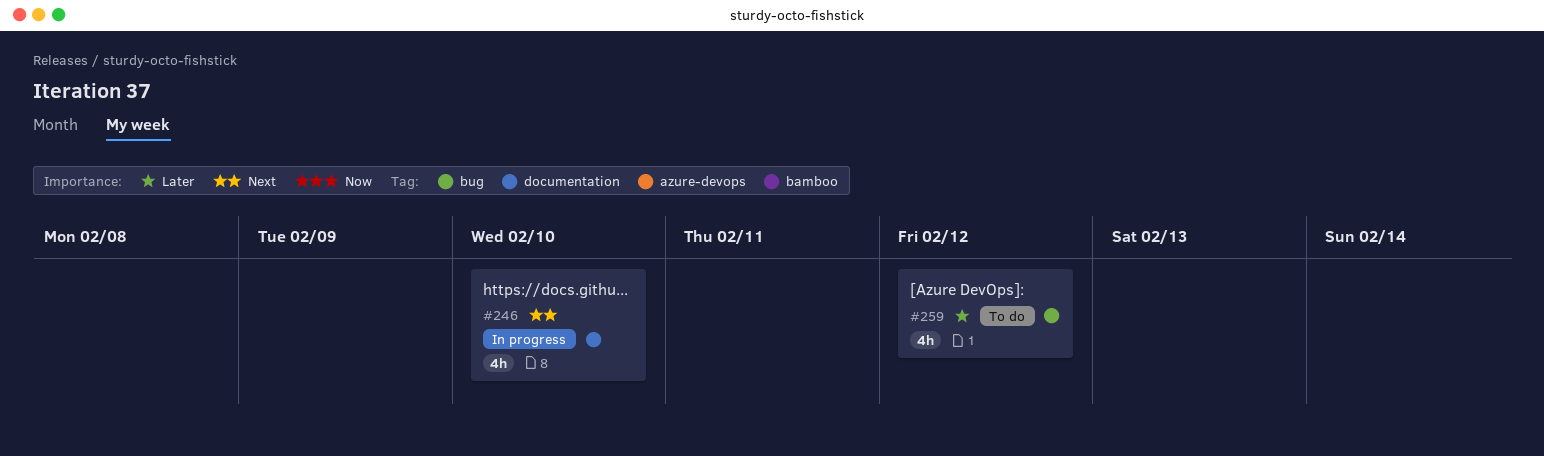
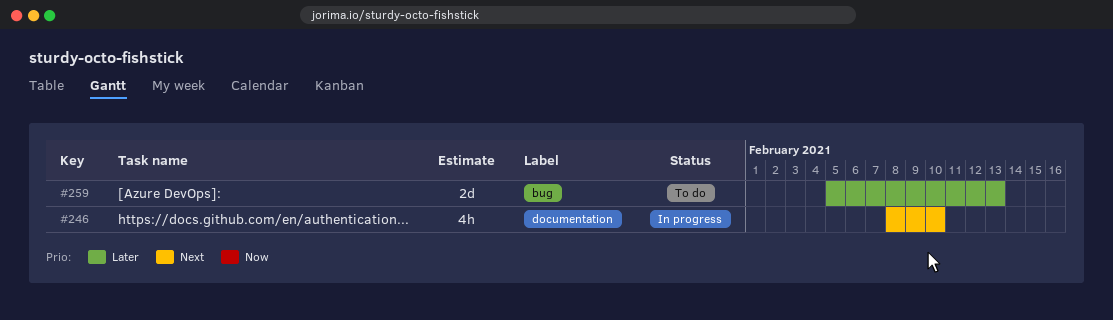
#259, estimate: 4h -> 2d
#259, due: Feb 12 -> Feb 13

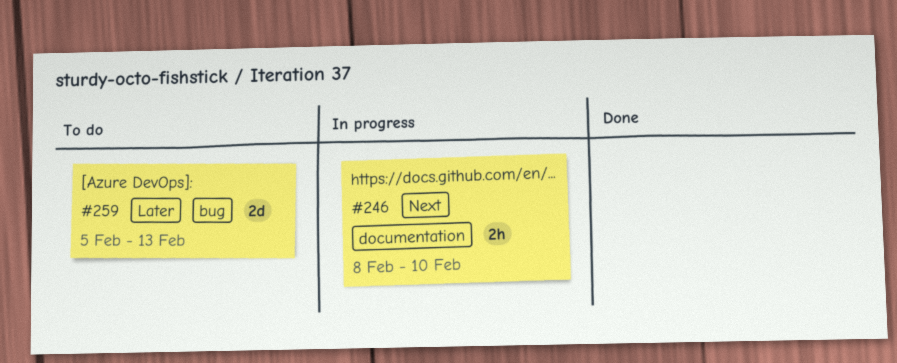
#246, estimate: 4h -> 2h

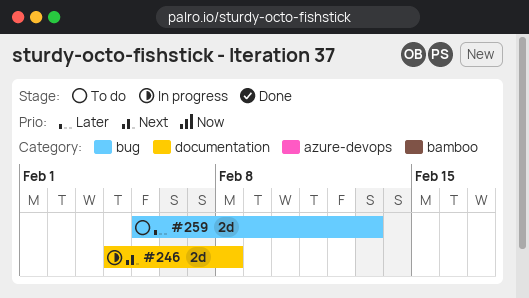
#246, estimate: 2h -> 2d
#246, start: Feb 8 -> Feb 4
#246, due: Feb 10 -> Feb 8

